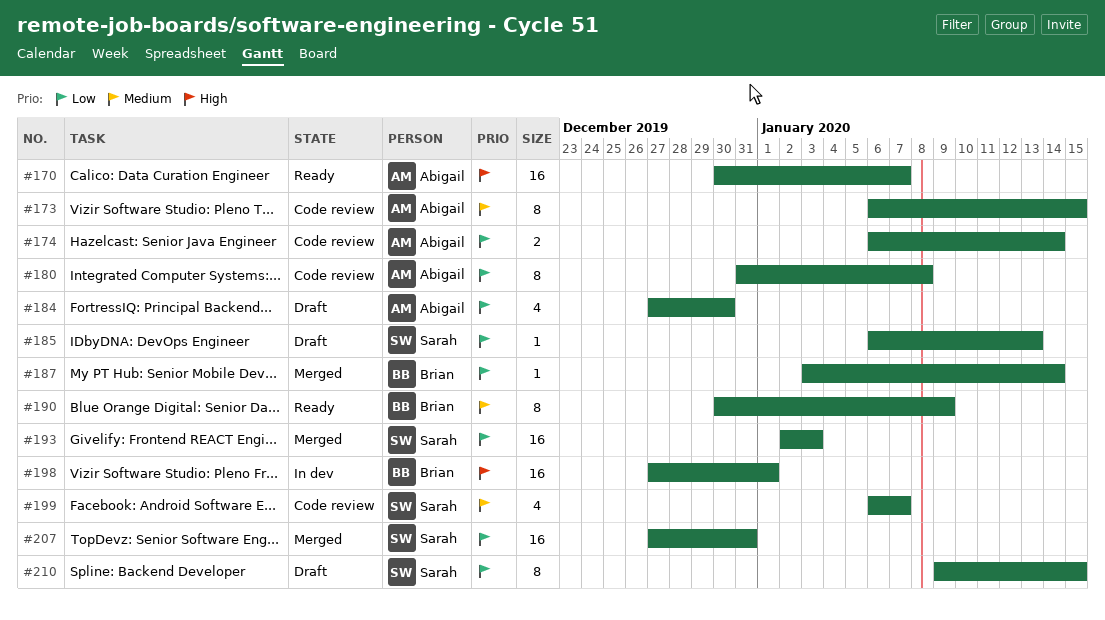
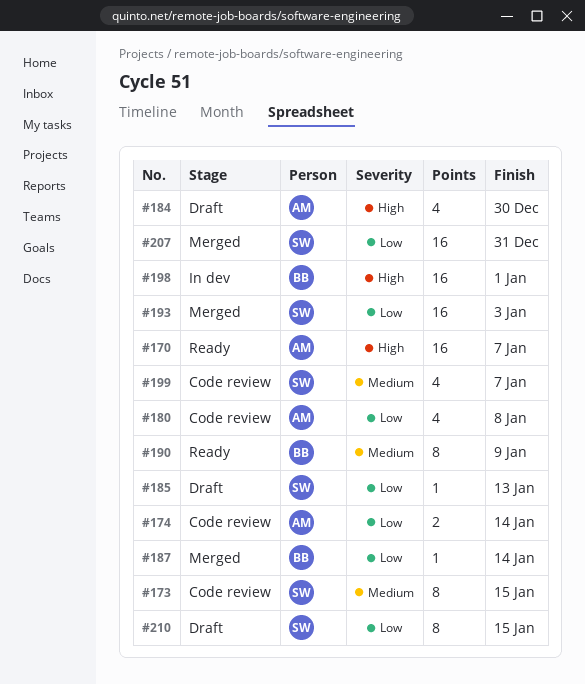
#173, owner: Abigail -> Sarah
#180, estimate: 8 -> 4
#184, priority: Low -> High

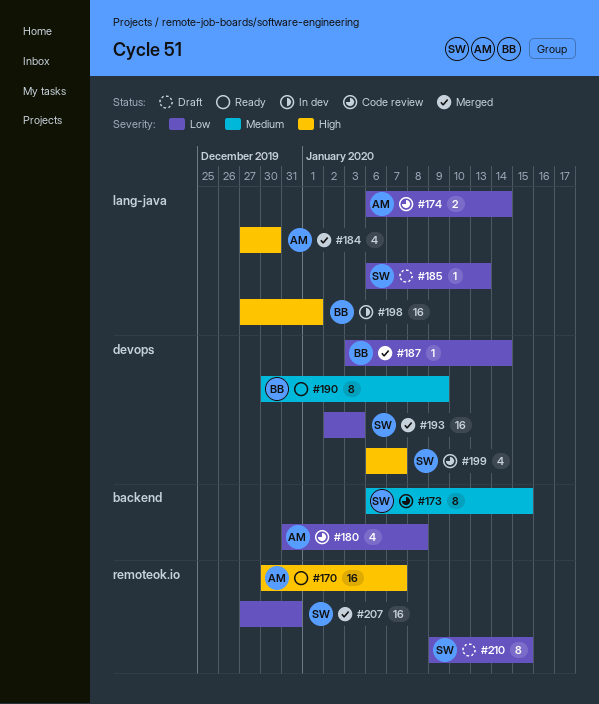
#184, status: Draft -> Merged
#199, priority: Medium -> High

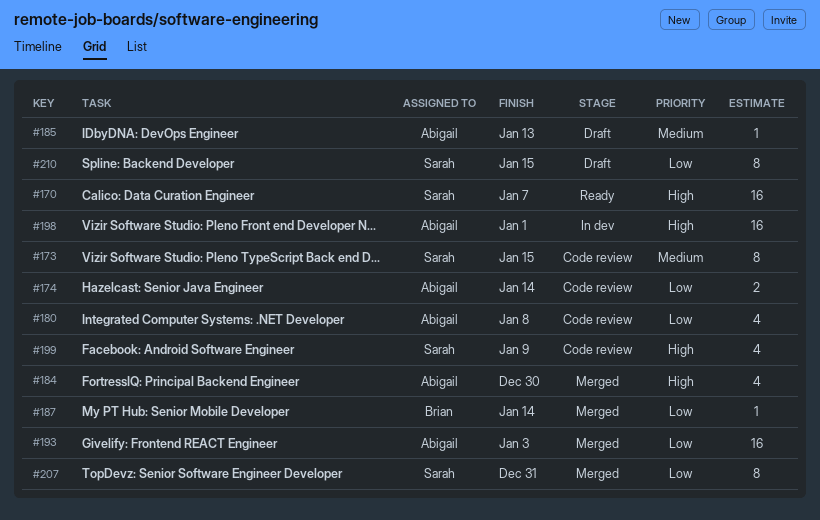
#170, owner: Abigail -> Sarah
#185, owner: Sarah -> Abigail
#185, priority: Low -> Medium
#190: present -> none
#193, owner: Sarah -> Abigail
#198, owner: Brian -> Abigail
#199, due: Jan 7 -> Jan 9
#207, estimate: 16 -> 8

